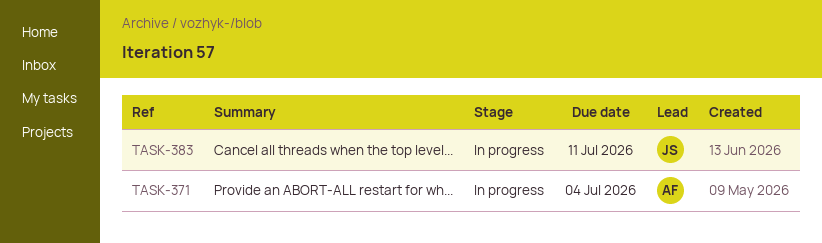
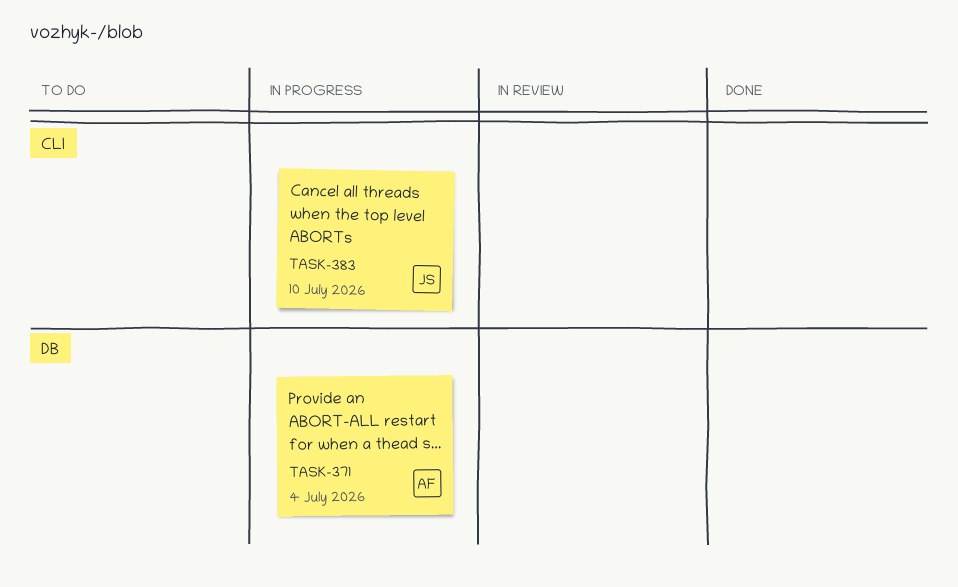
TASK-383, due: Jul 11 -> Jul 10

